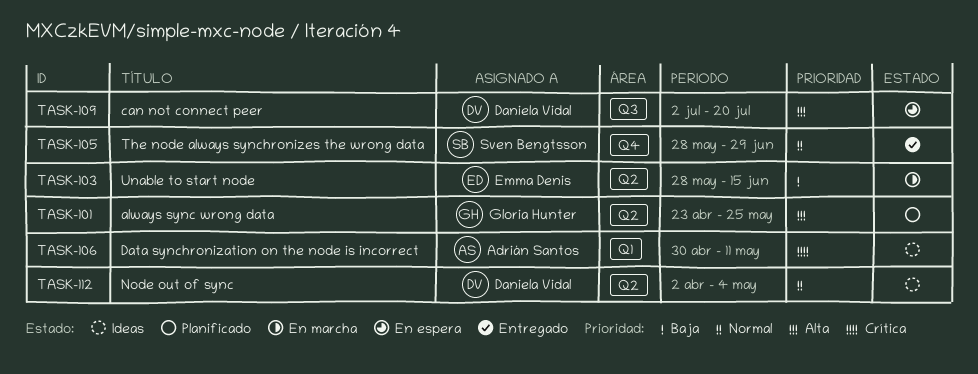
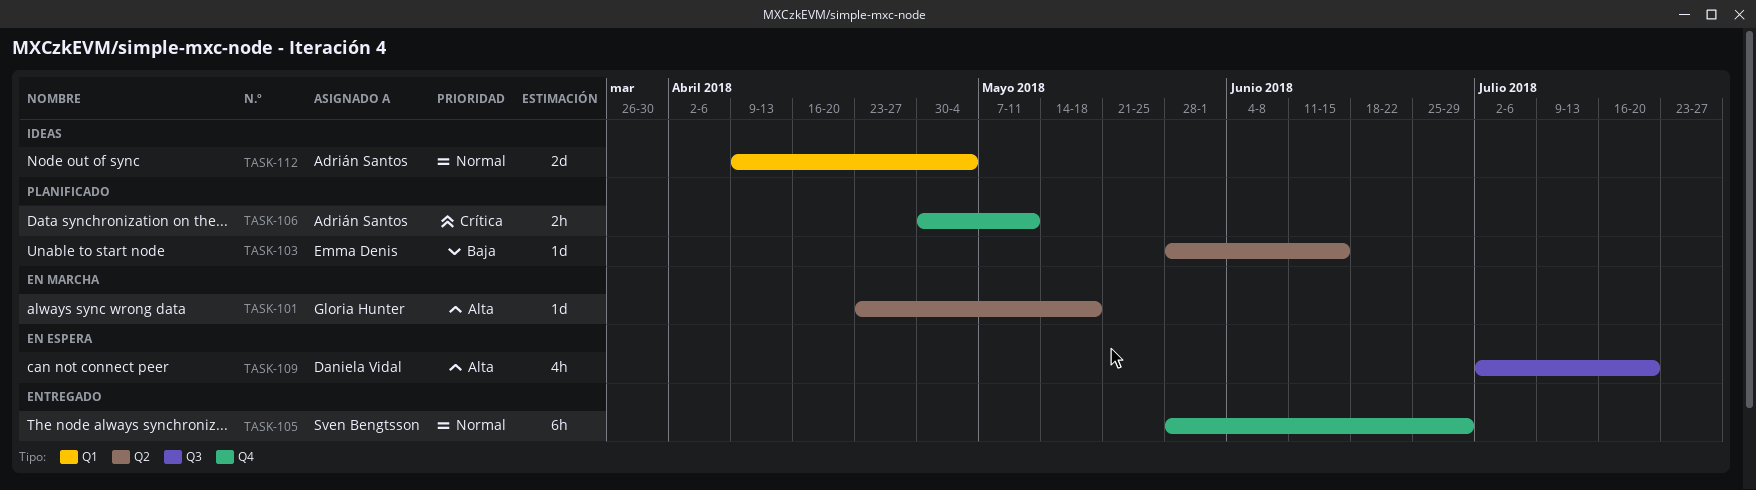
TASK-101, status: Planificado -> En marcha
TASK-101, due: May 25 -> May 18
TASK-103, status: En marcha -> Planificado
TASK-106, status: Ideas -> Planificado
TASK-106, label: Q1 -> Q4
TASK-112, owner: Daniela Vidal -> Adrián Santos
TASK-112, label: Q2 -> Q1
TASK-112, start: Apr 2 -> Apr 9

